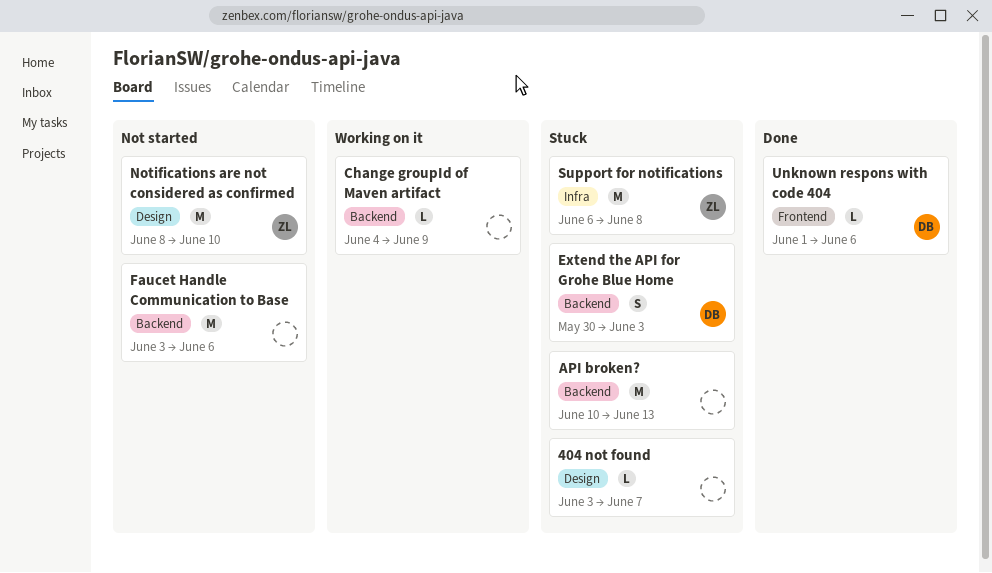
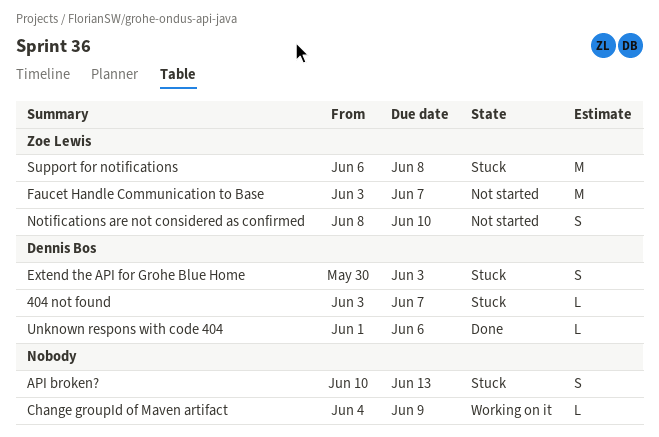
404 not found, owner: none -> Dennis Bos
API broken?, estimate: M -> S
Faucet Handle Communication to Base, owner: none -> Zoe Lewis
Faucet Handle Communication to Base, due: Jun 6 -> Jun 7
Notifications are not considered as confirmed, estimate: M -> S

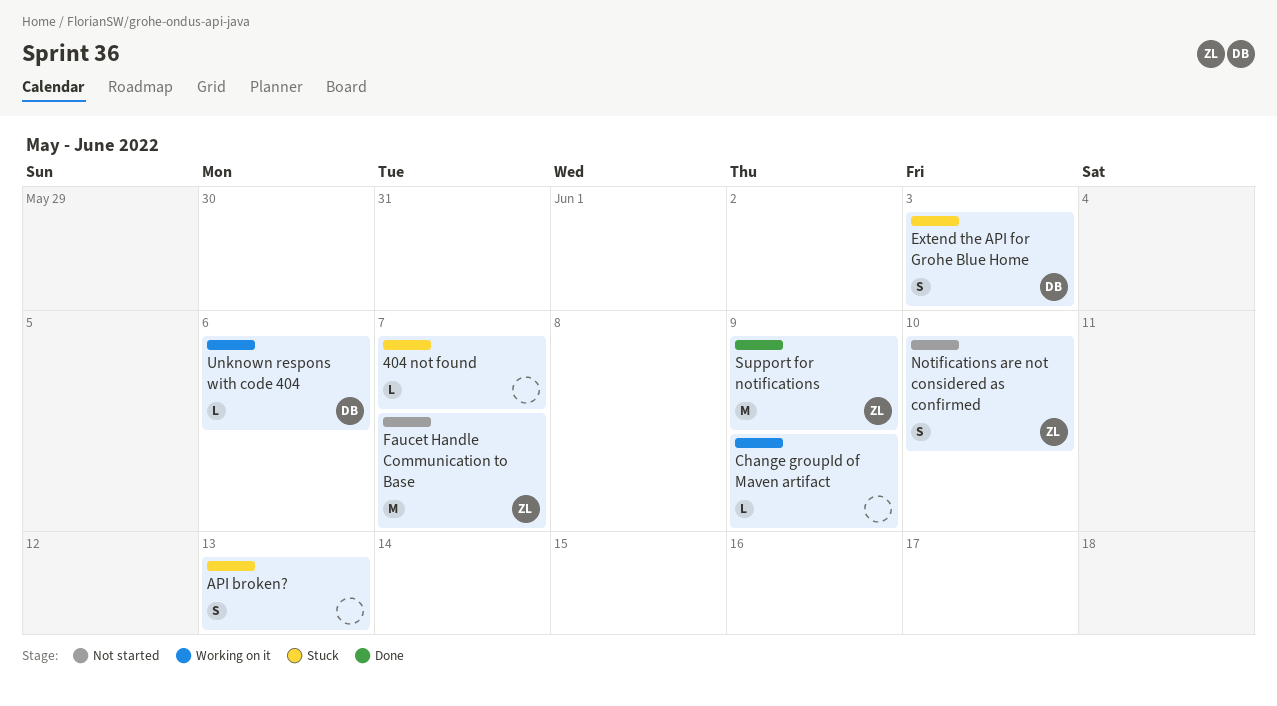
404 not found, owner: Dennis Bos -> none
Support for notifications, status: Stuck -> Done
Support for notifications, due: Jun 8 -> Jun 9
Unknown respons with code 404, status: Done -> Working on it

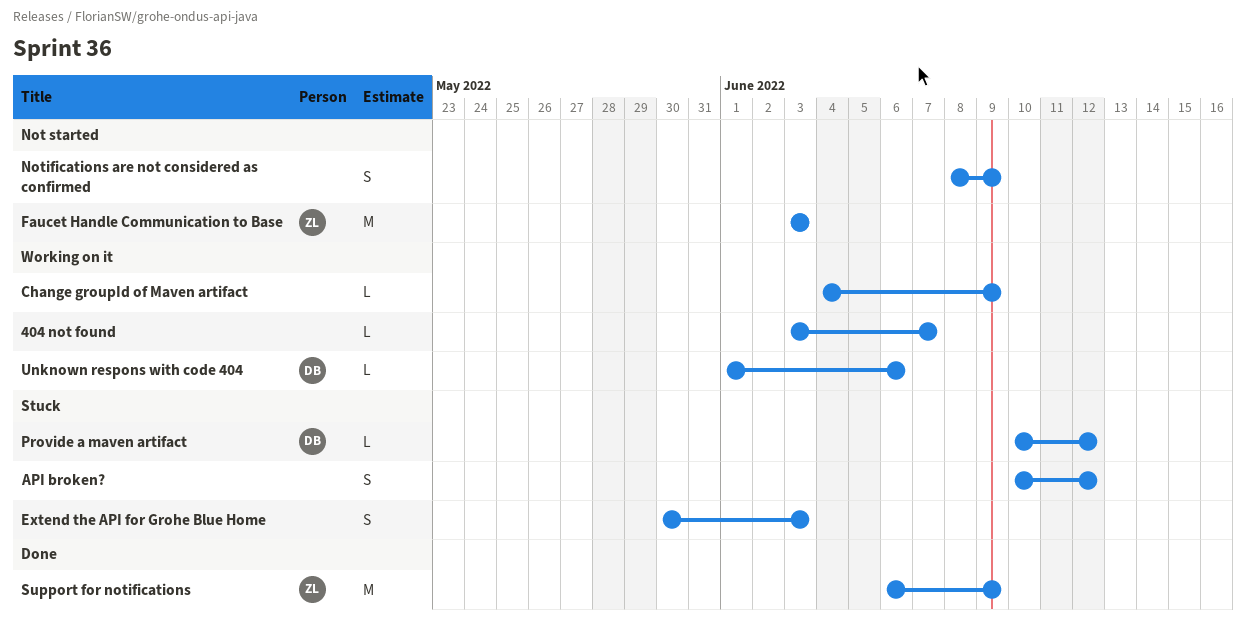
404 not found, status: Stuck -> Working on it
API broken?, due: Jun 13 -> Jun 12
Extend the API for Grohe Blue Home, owner: DB -> none
Faucet Handle Communication to Base, due: Jun 7 -> Jun 3
Notifications are not considered as confirmed, owner: ZL -> none
Notifications are not considered as confirmed, due: Jun 10 -> Jun 9
Provide a maven artifact: none -> present

